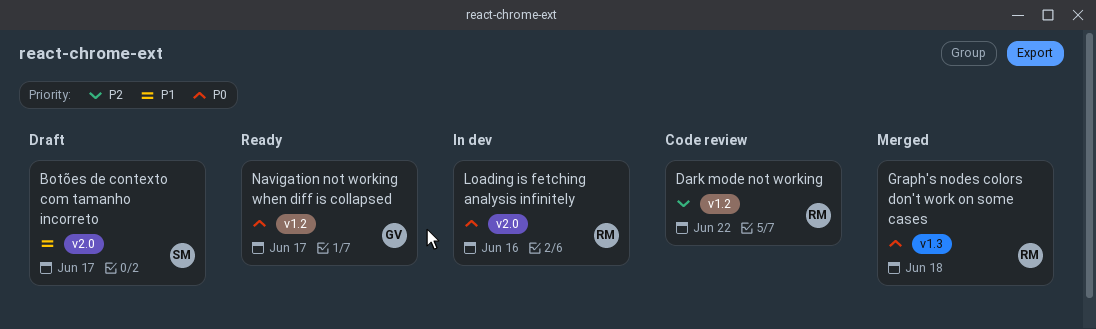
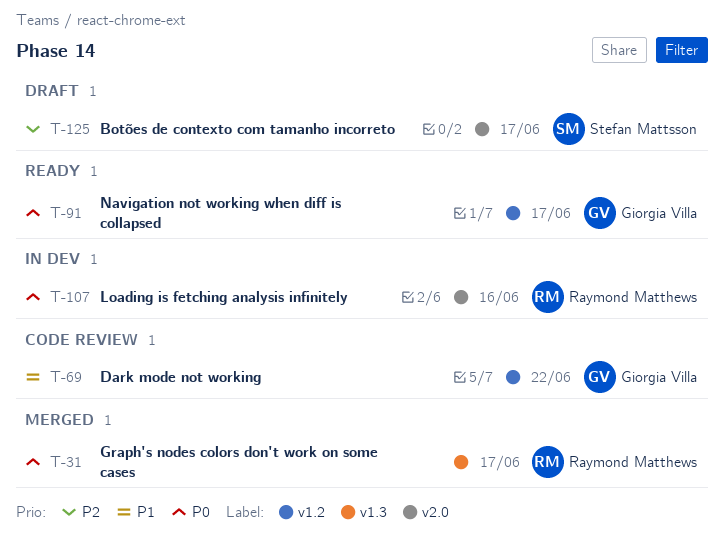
Botões de contexto com tamanho incorreto, priority: P1 -> P2
Dark mode not working, owner: Raymond Matthews -> Giorgia Villa
Dark mode not working, priority: P2 -> P1
Graph's nodes colors don't work on some cases, due: Jun 18 -> Jun 17

